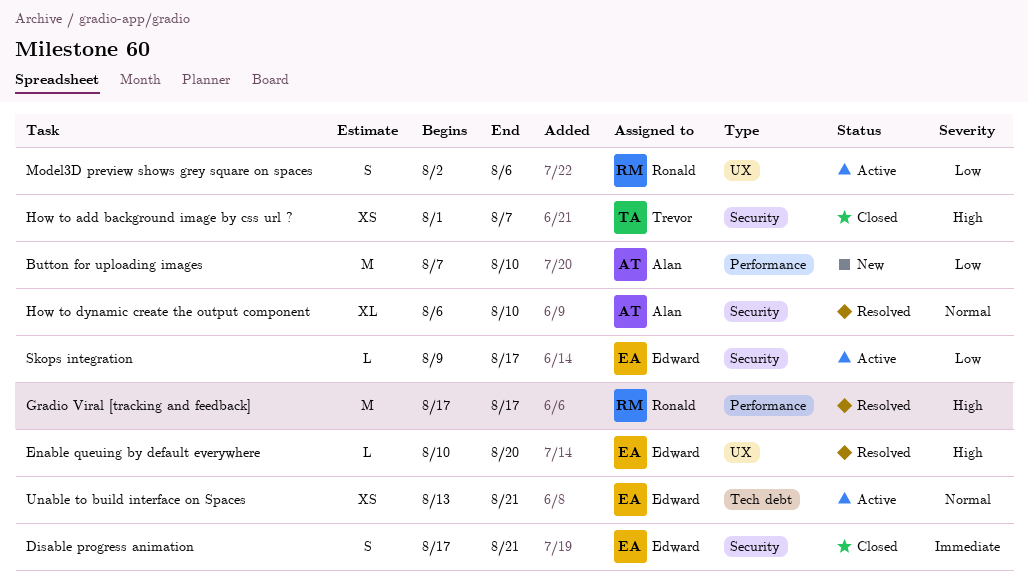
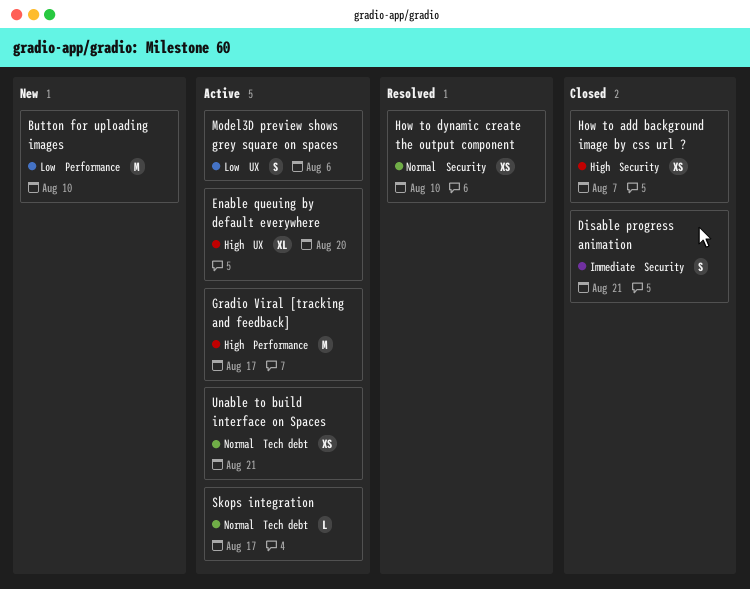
Enable queuing by default everywhere, status: Resolved -> Active
Enable queuing by default everywhere, estimate: L -> XL
Gradio Viral [tracking and feedback], status: Resolved -> Active
How to dynamic create the output component, estimate: XL -> XS
Skops integration, priority: Low -> Normal
Skops integration, label: Security -> Tech debt

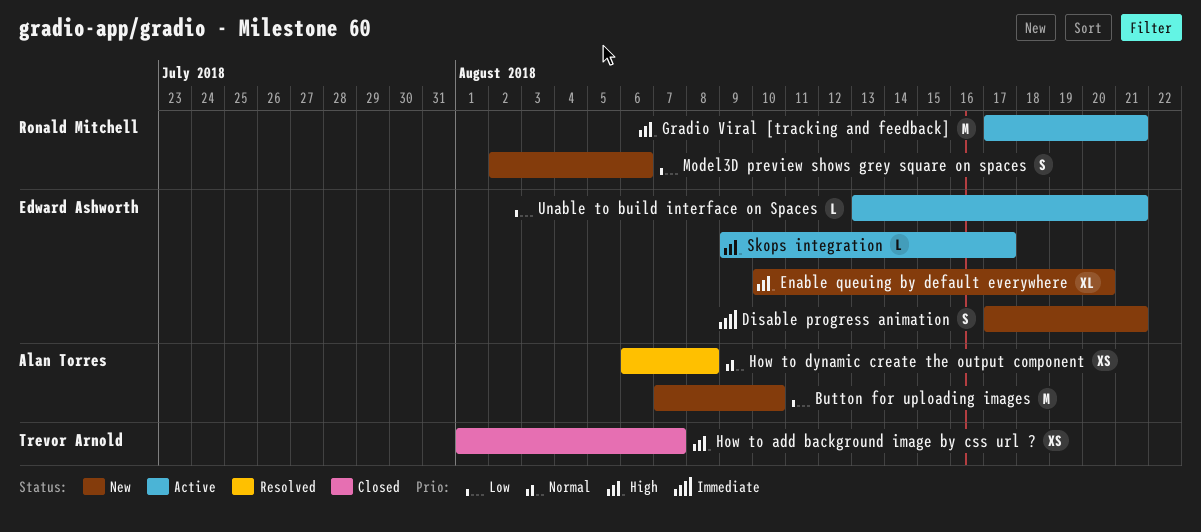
Disable progress animation, status: Closed -> New
Enable queuing by default everywhere, status: Active -> New
Gradio Viral [tracking and feedback], due: Aug 17 -> Aug 21
How to dynamic create the output component, due: Aug 10 -> Aug 8
Model3D preview shows grey square on spaces, status: Active -> New
Skops integration, priority: Normal -> High
Unable to build interface on Spaces, priority: Normal -> Low
Unable to build interface on Spaces, estimate: XS -> L

